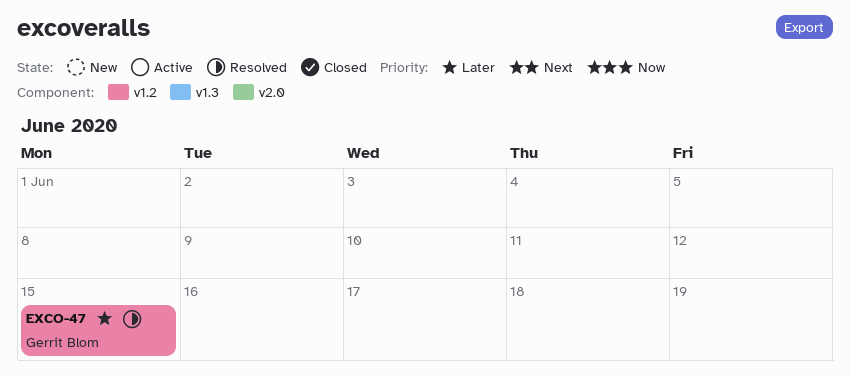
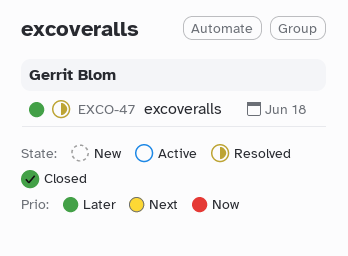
EXCO-47, due: Jun 15 -> Jun 18

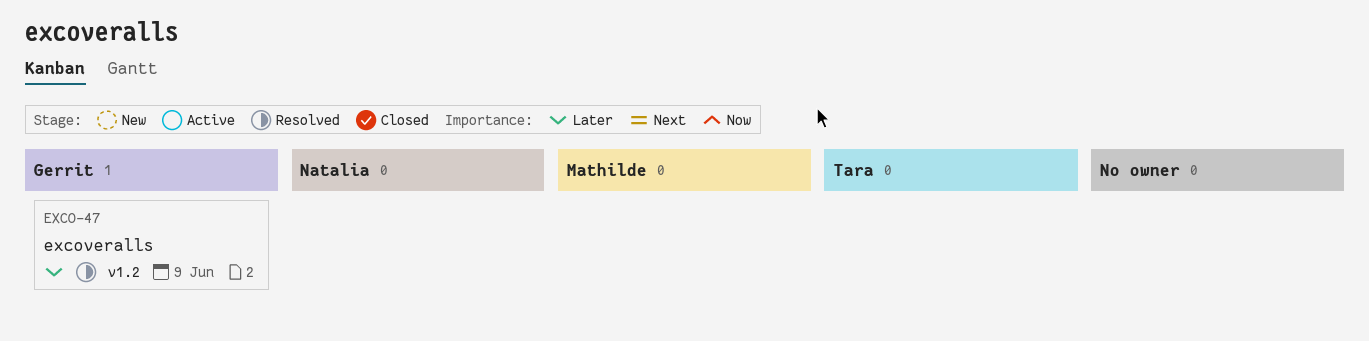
EXCO-47, due: Jun 18 -> Jun 9

